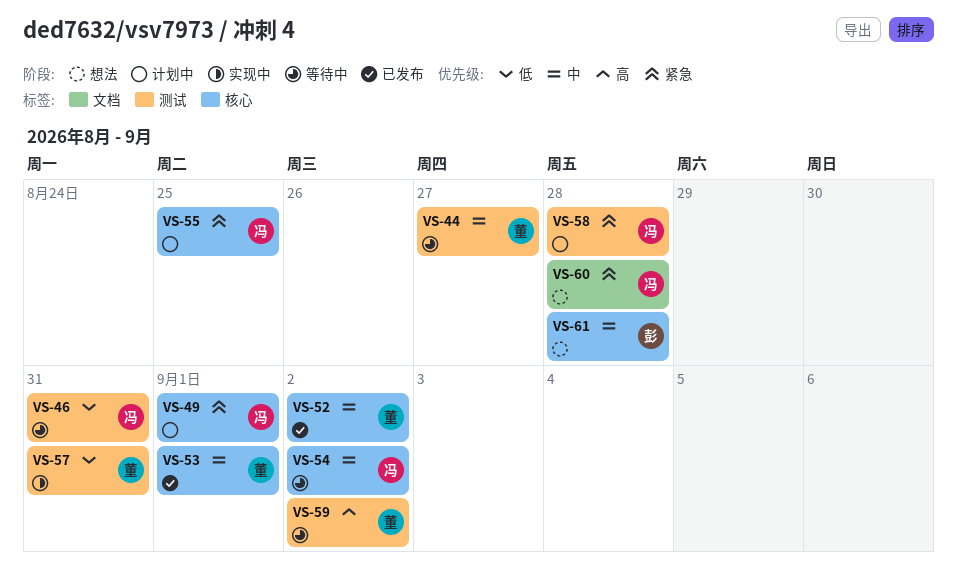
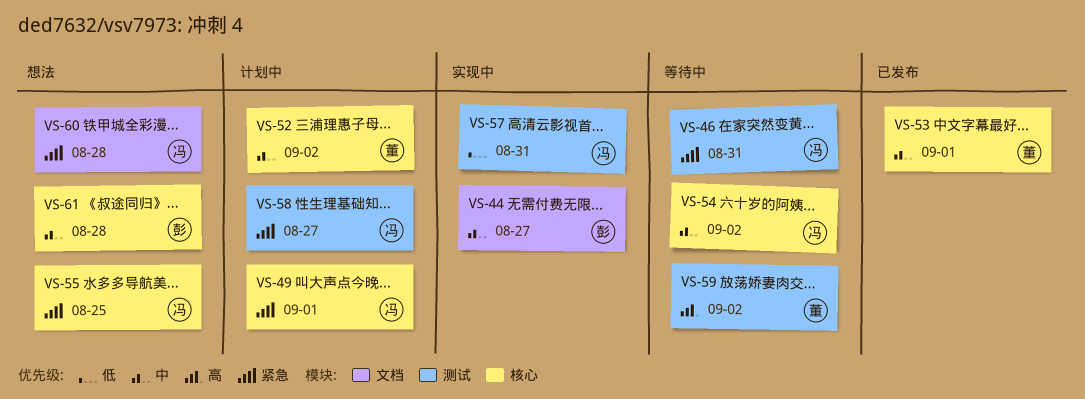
VS-44, status: 等待中 -> 实现中
VS-44, owner: 董 -> 彭
VS-44, label: 测试 -> 文档
VS-46, priority: 低 -> 紧急
VS-52, status: 已发布 -> 计划中
VS-55, status: 计划中 -> 想法
VS-57, owner: 董 -> 冯
VS-58, due: Aug 28 -> Aug 27

